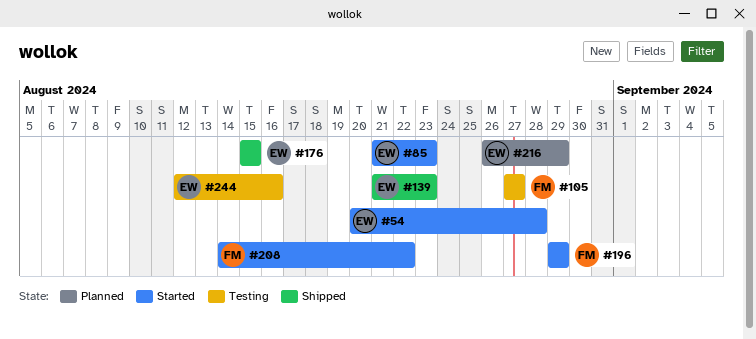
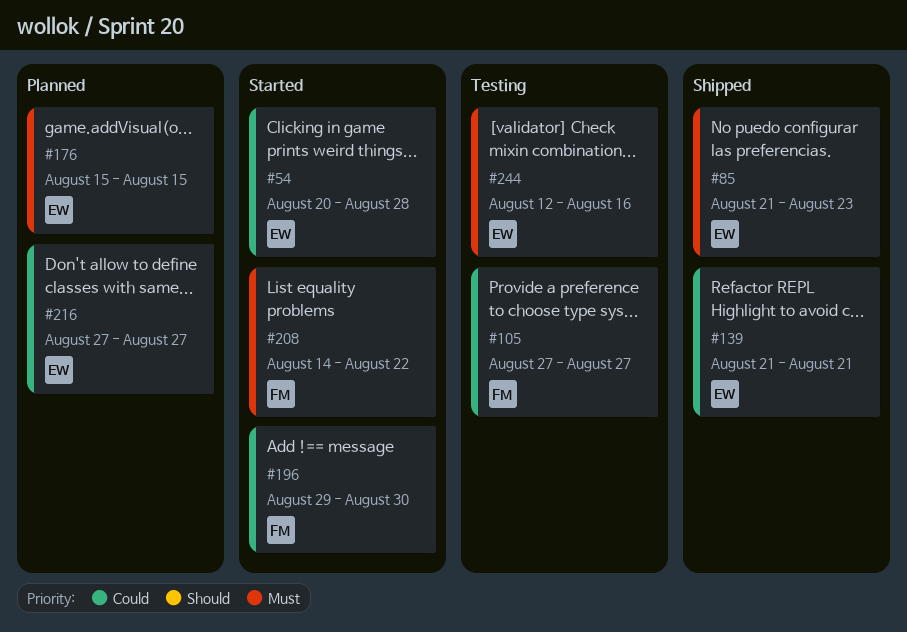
#85, status: Started -> Shipped
#139, due: Aug 23 -> Aug 21
#176, status: Shipped -> Planned
#196, due: Aug 29 -> Aug 30
#216, start: Aug 26 -> Aug 27
#216, due: Aug 29 -> Aug 27

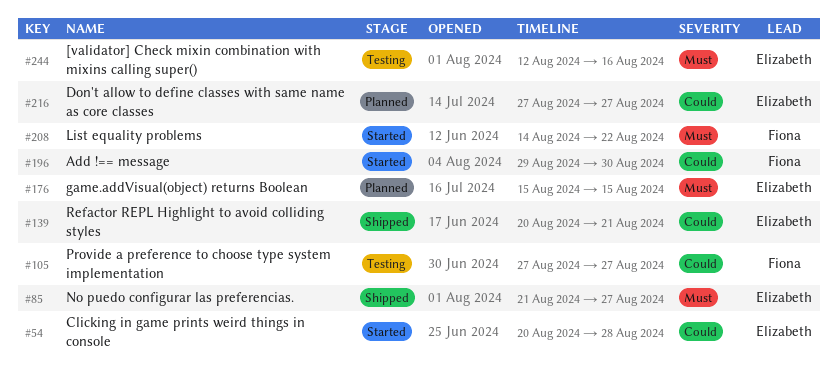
#85, due: Aug 23 -> Aug 27
#139, start: Aug 21 -> Aug 20

